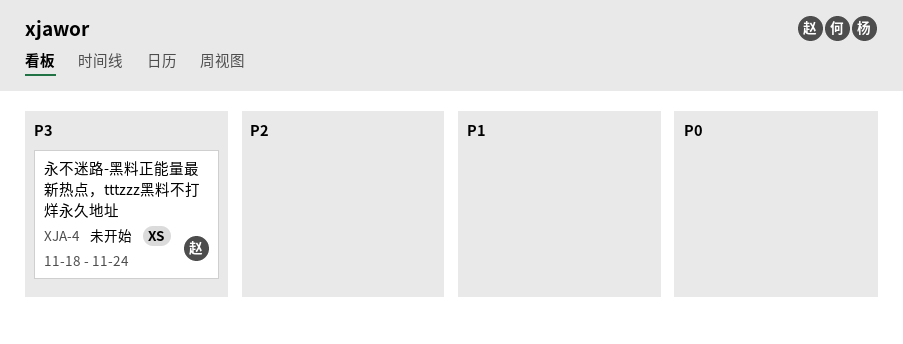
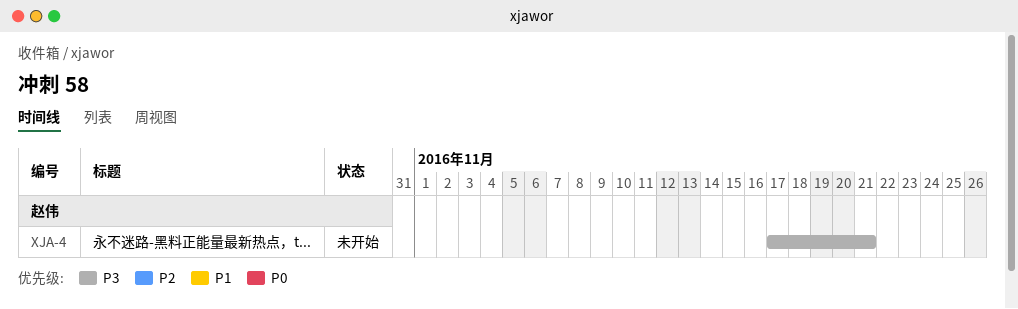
XJA-4, start: Nov 18 -> Nov 17
XJA-4, due: Nov 24 -> Nov 21

